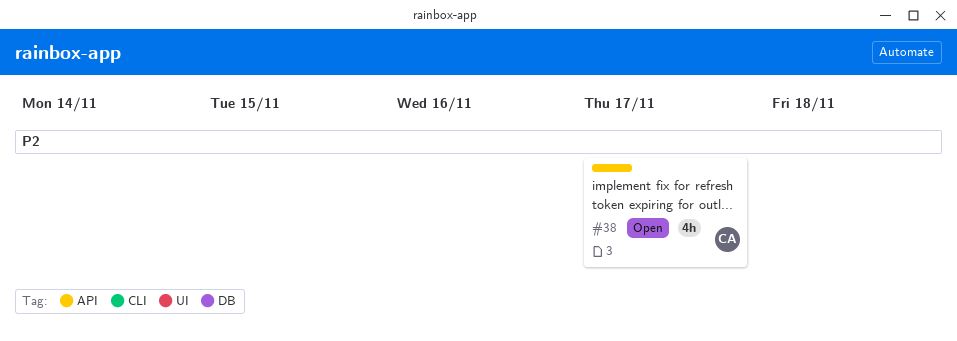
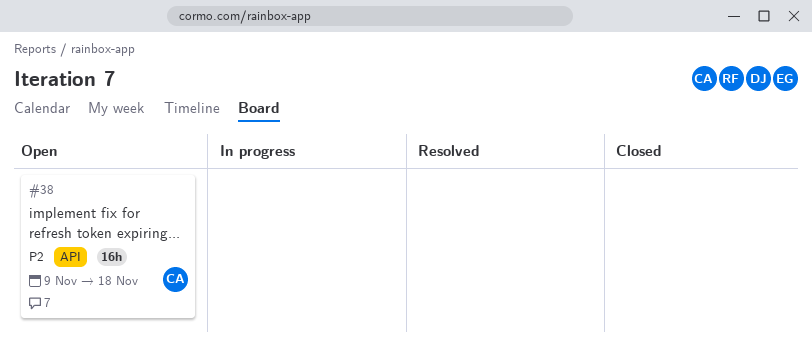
#38, estimate: 4h -> 16h
#38, due: Nov 17 -> Nov 18

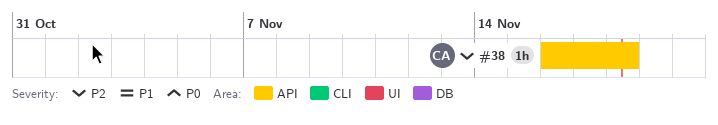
#38, estimate: 16h -> 1h
#38, start: Nov 9 -> Nov 16

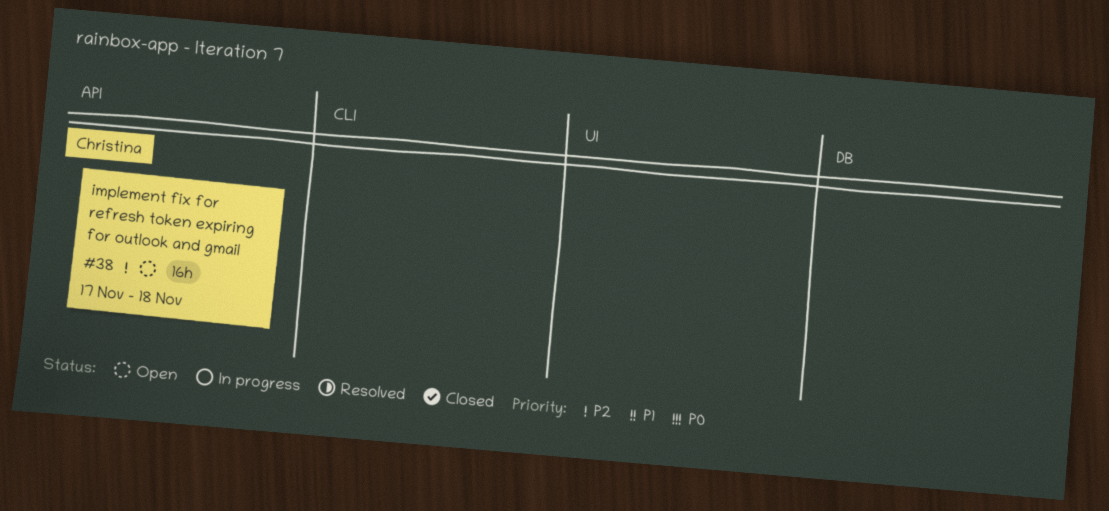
#38, estimate: 1h -> 16h
#38, start: Nov 16 -> Nov 17

